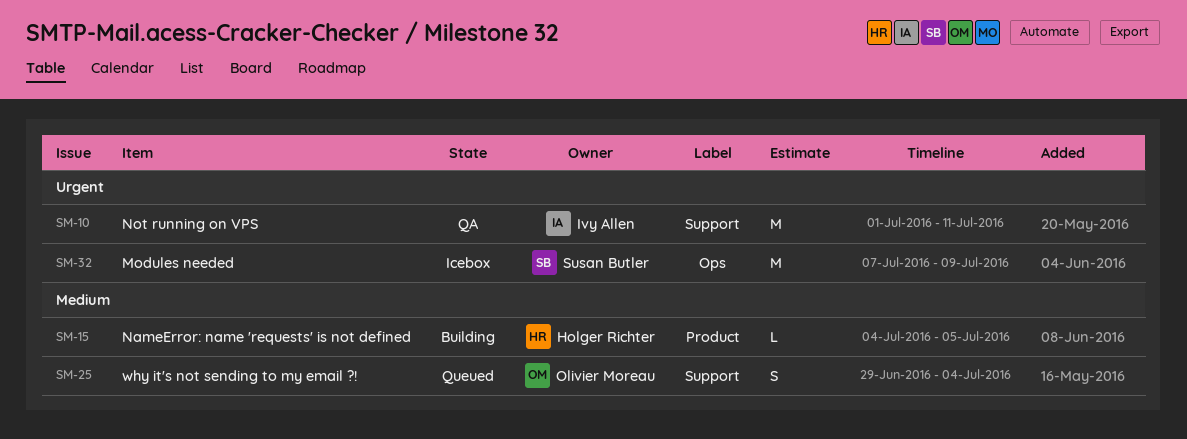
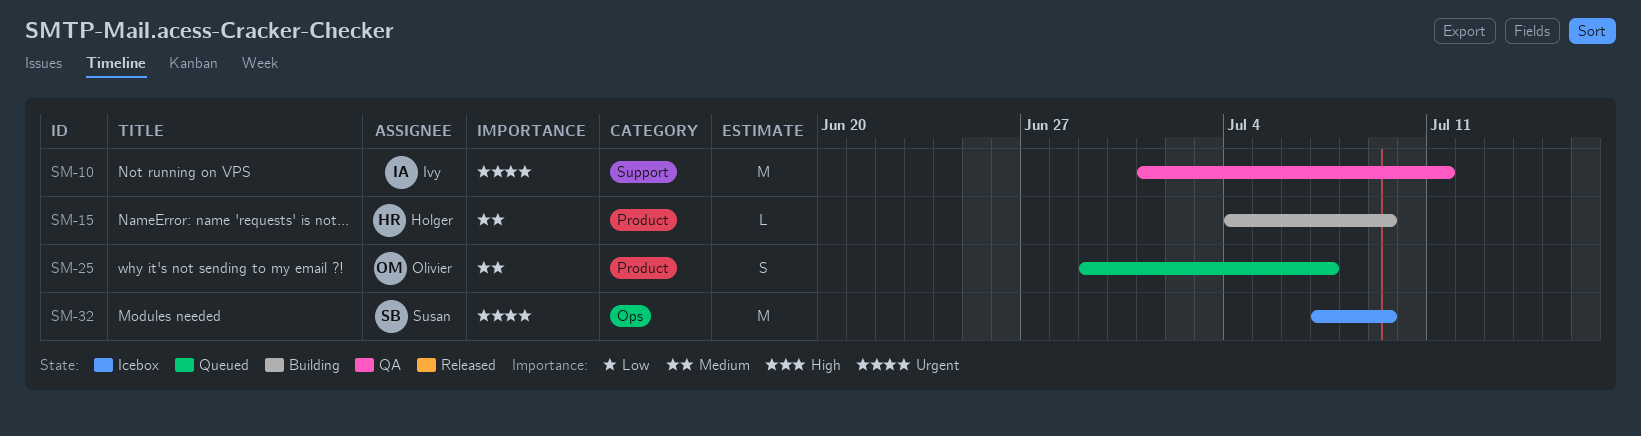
SM-15, due: Jul 5 -> Jul 9
SM-25, label: Support -> Product
SM-25, due: Jul 4 -> Jul 7

